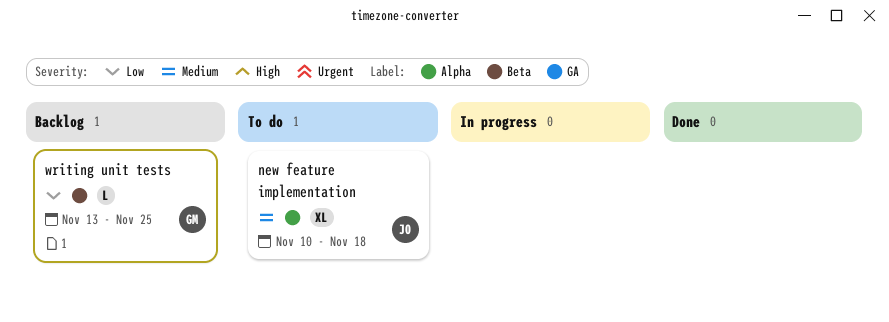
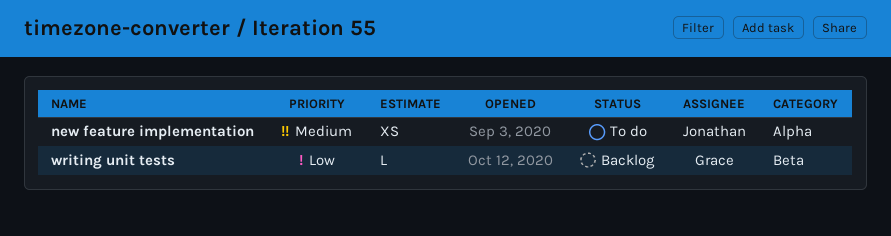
new feature implementation, estimate: XL -> XS

